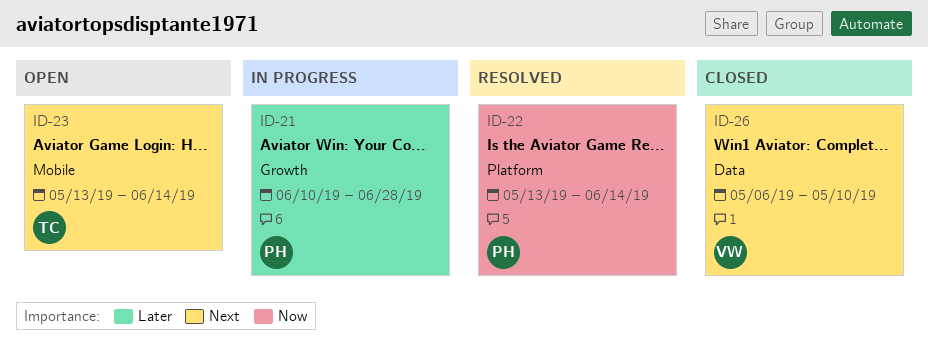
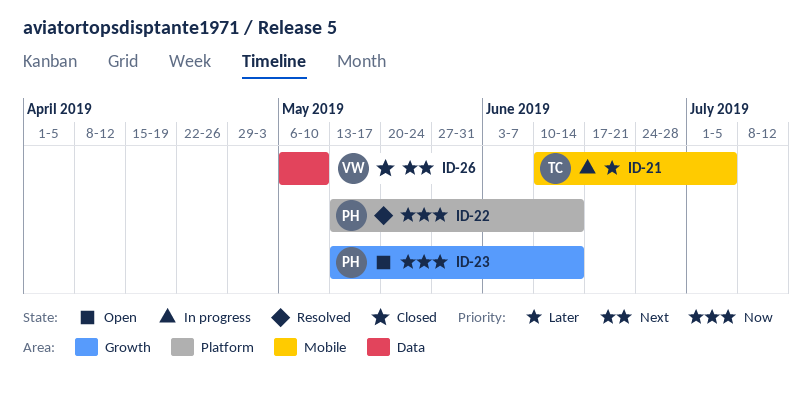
ID-21, owner: PH -> TC
ID-21, label: Growth -> Mobile
ID-21, due: Jun 28 -> Jul 5
ID-23, owner: TC -> PH
ID-23, priority: Next -> Now
ID-23, label: Mobile -> Growth

